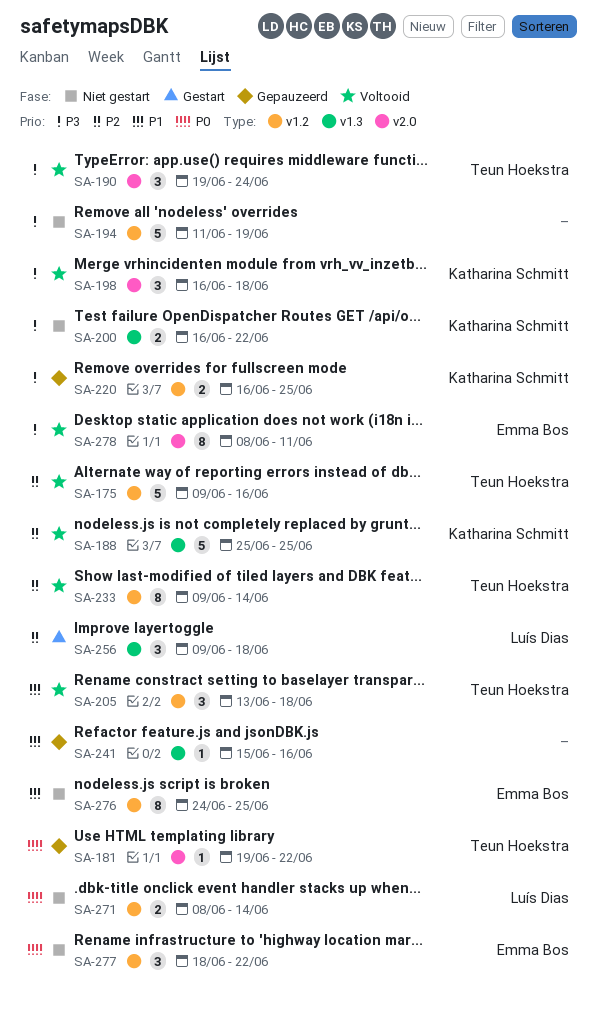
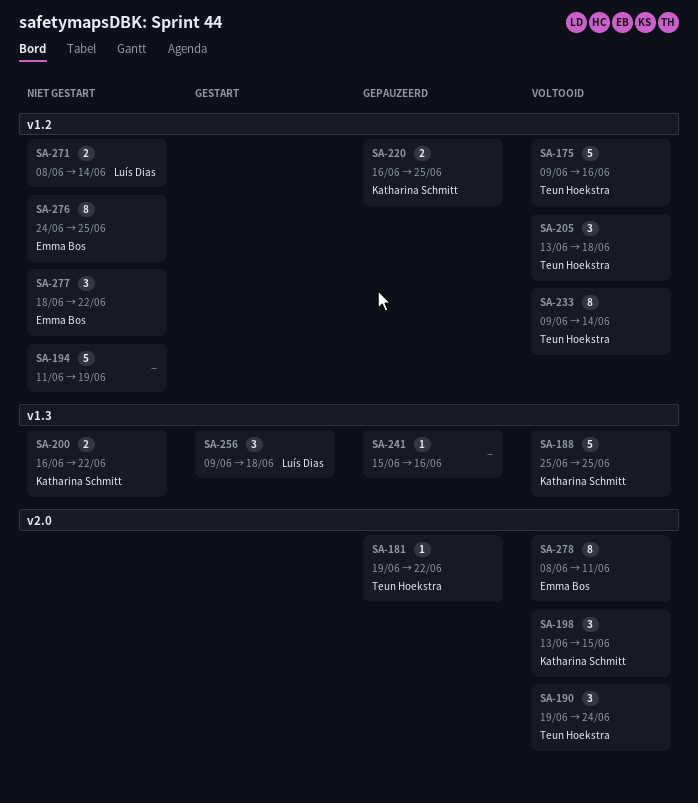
SA-198, start: Jun 16 -> Jun 13
SA-198, due: Jun 18 -> Jun 15

